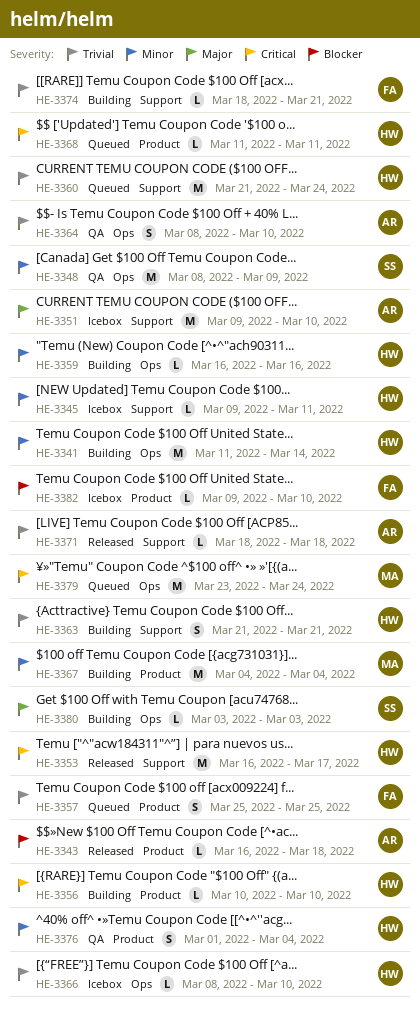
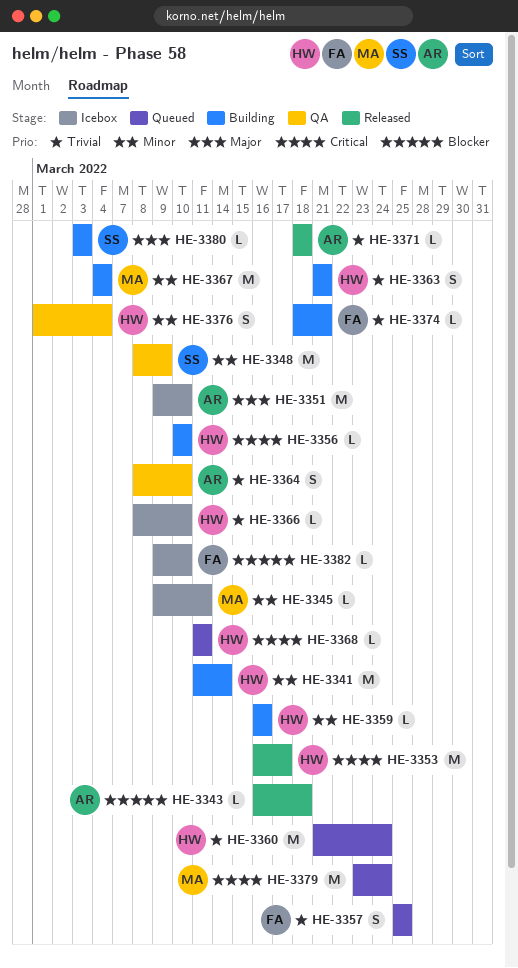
HE-3345, owner: HW -> MA

